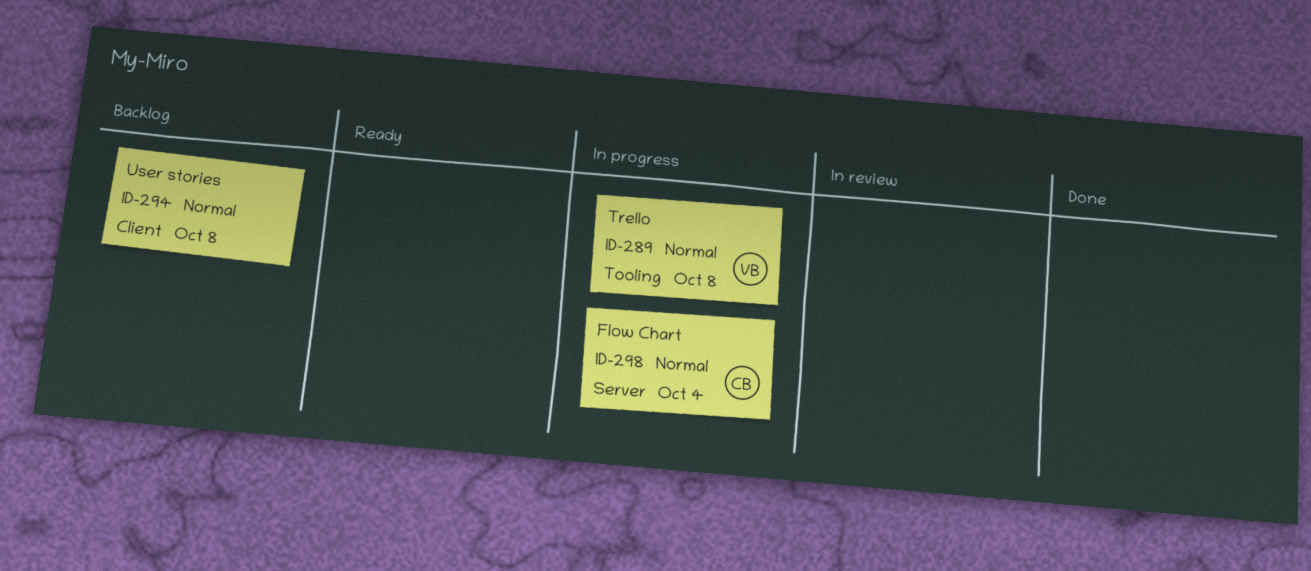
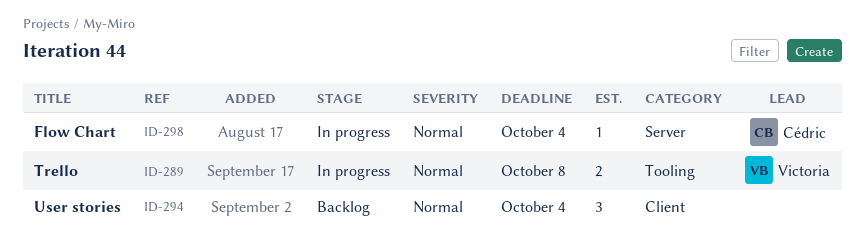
ID-294, due: Oct 8 -> Oct 4

